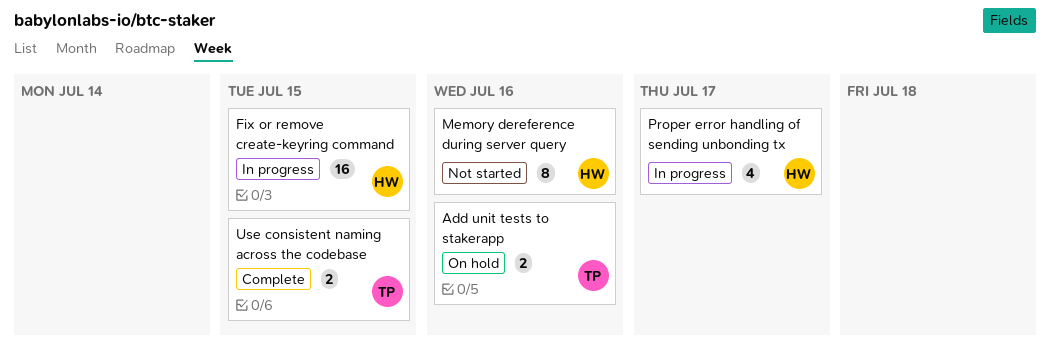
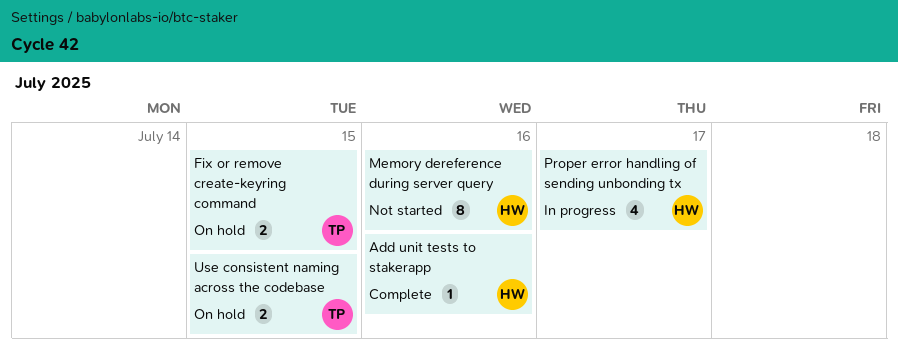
Add unit tests to stakerapp, status: On hold -> Complete
Add unit tests to stakerapp, owner: TP -> HW
Add unit tests to stakerapp, estimate: 2 -> 1
Fix or remove create-keyring command, status: In progress -> On hold
Fix or remove create-keyring command, owner: HW -> TP
Fix or remove create-keyring command, estimate: 16 -> 2
Use consistent naming across the codebase, status: Complete -> On hold

